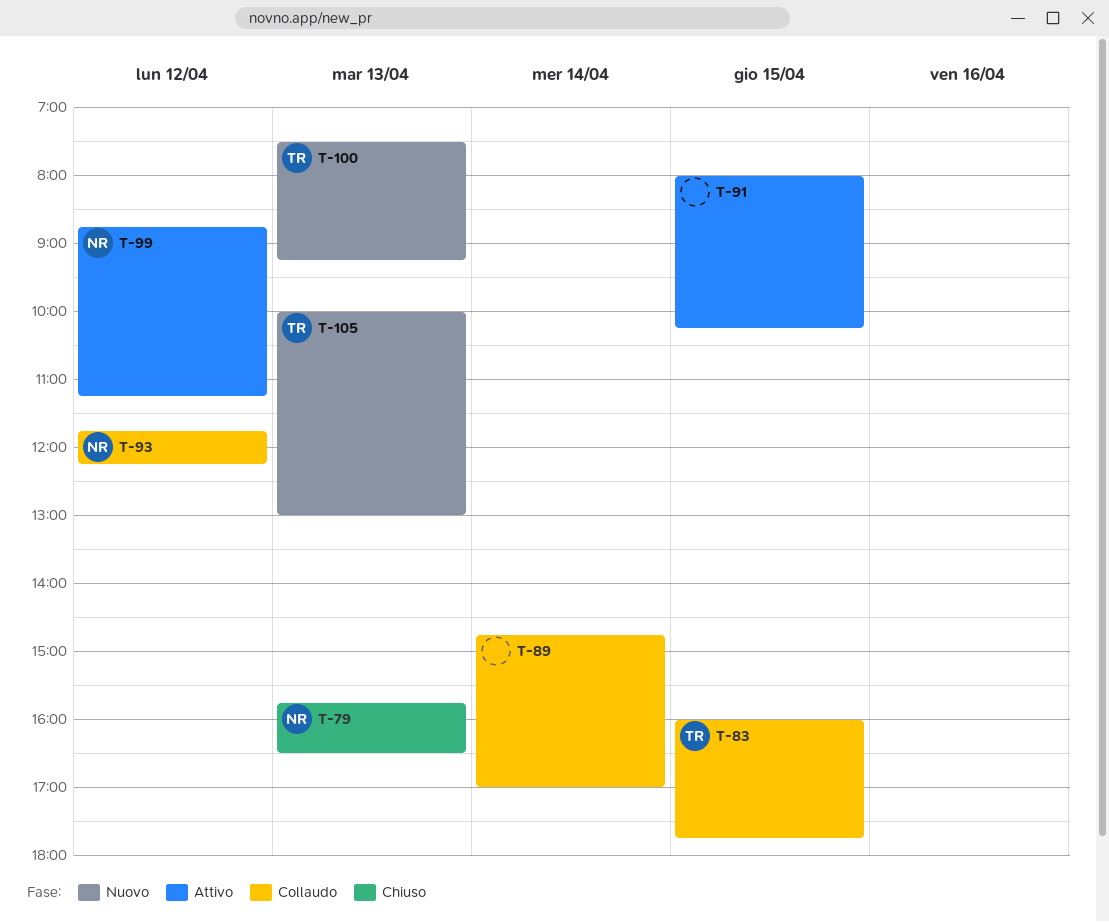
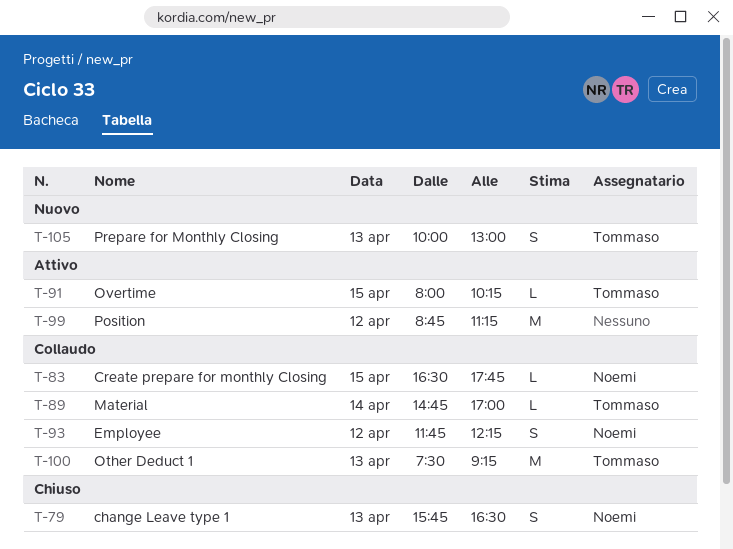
T-83, owner: Tommaso -> Noemi
T-83, begins: 16:00 -> 16:30
T-89, owner: none -> Tommaso
T-91, owner: none -> Tommaso
T-99, owner: Noemi -> none
T-100, status: Nuovo -> Collaudo

